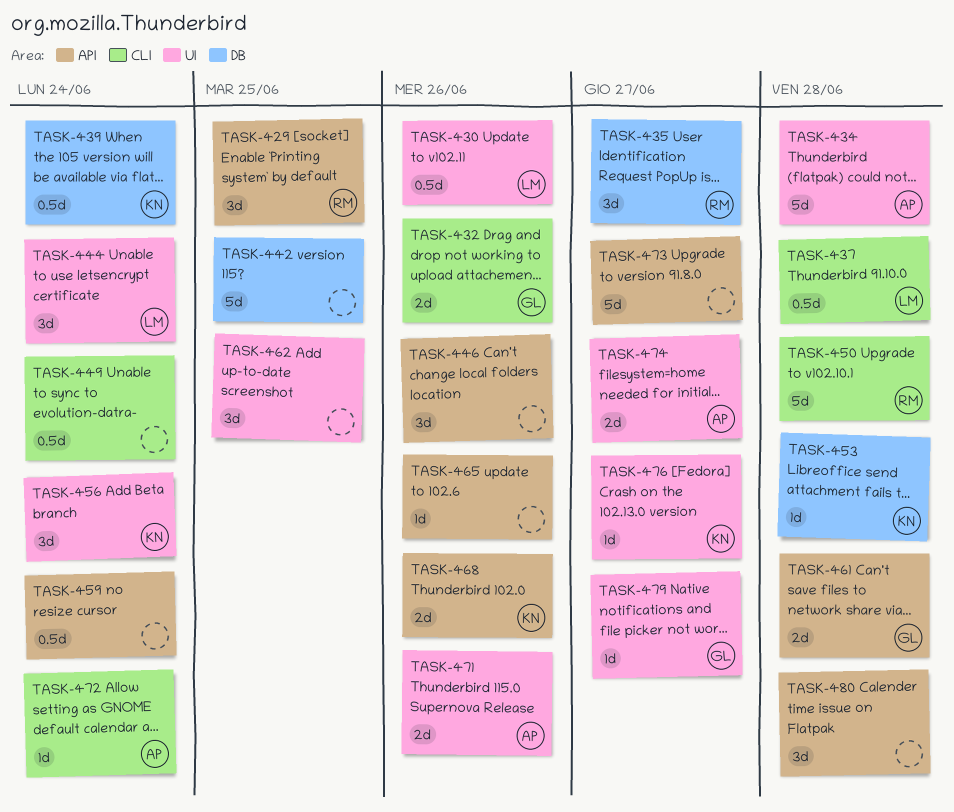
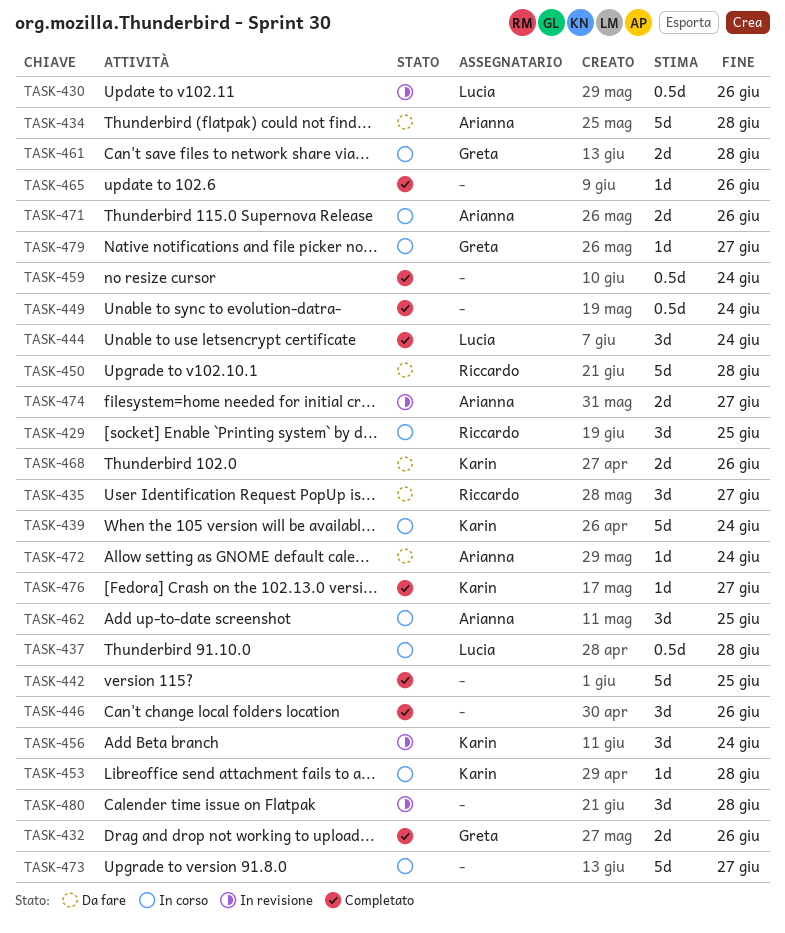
TASK-439, estimate: 0.5d -> 5d
TASK-462, owner: none -> Arianna

